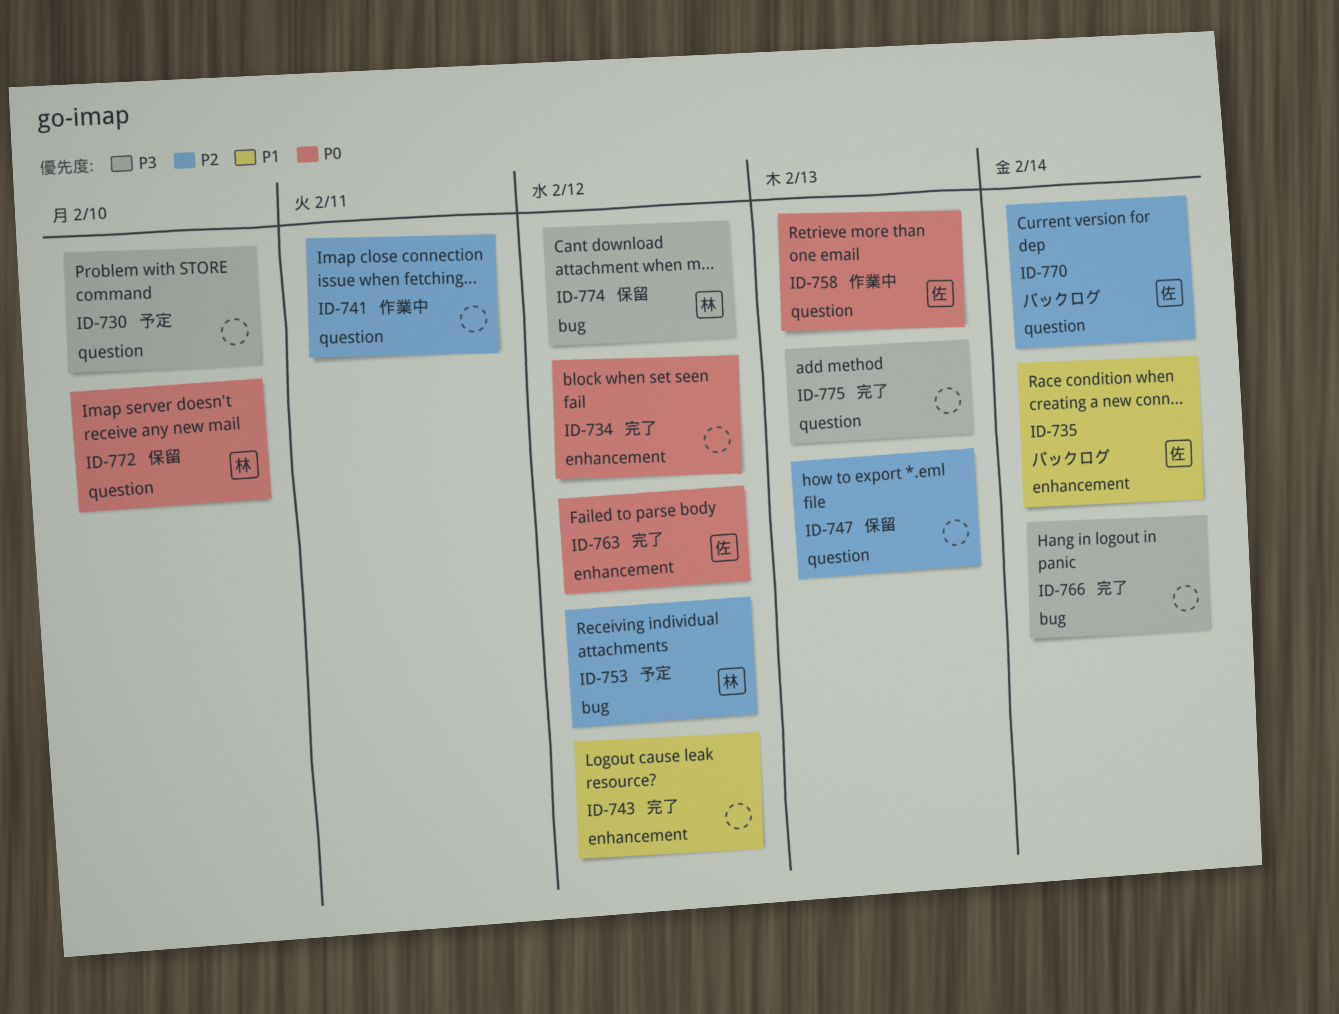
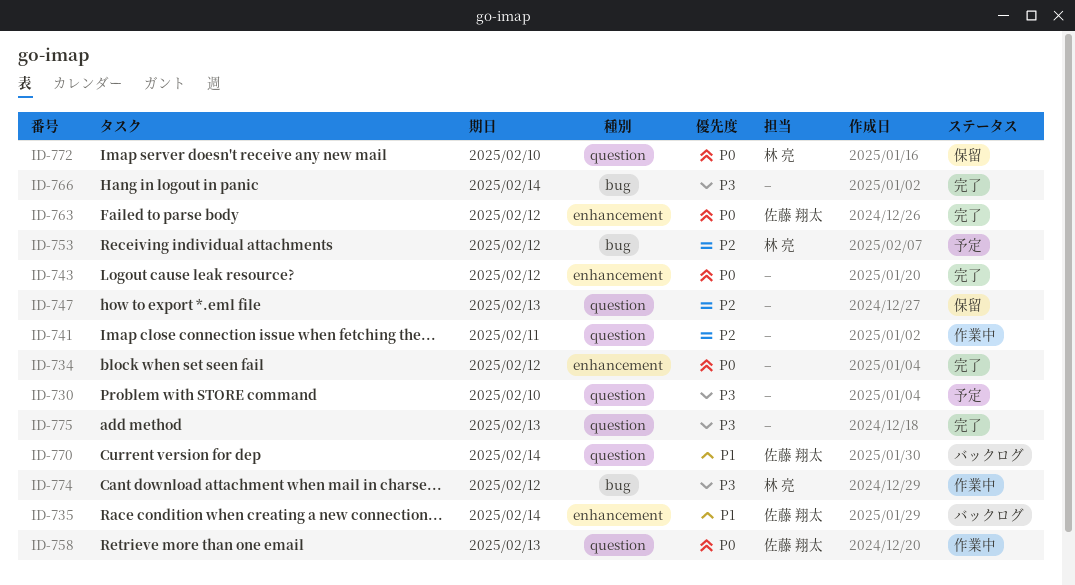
ID-743, priority: P1 -> P0
ID-770, priority: P2 -> P1
ID-774, status: 保留 -> 作業中

